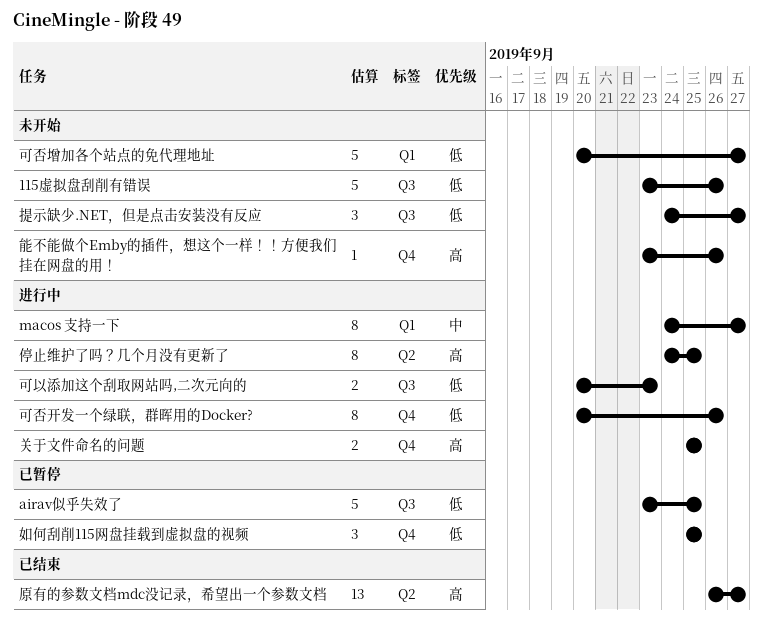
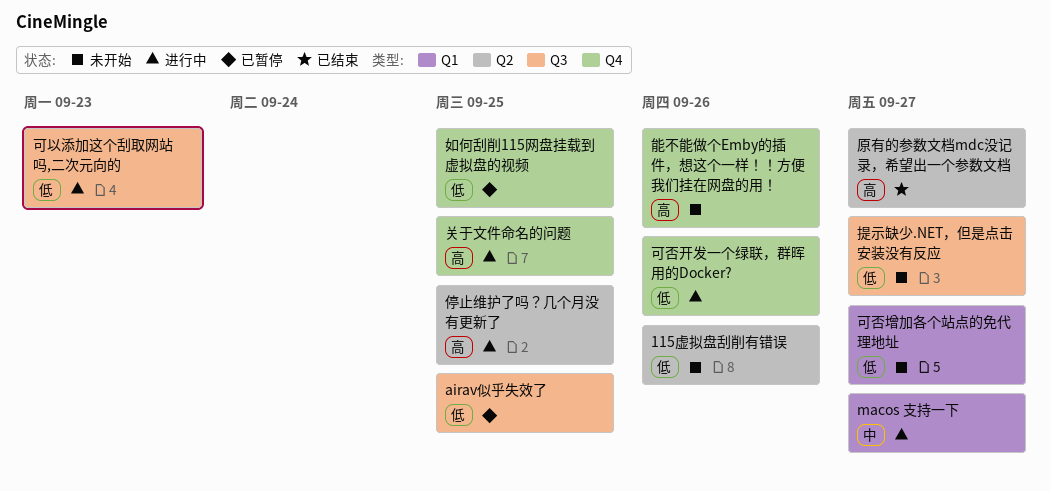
115虚拟盘刮削有错误, label: Q3 -> Q2

